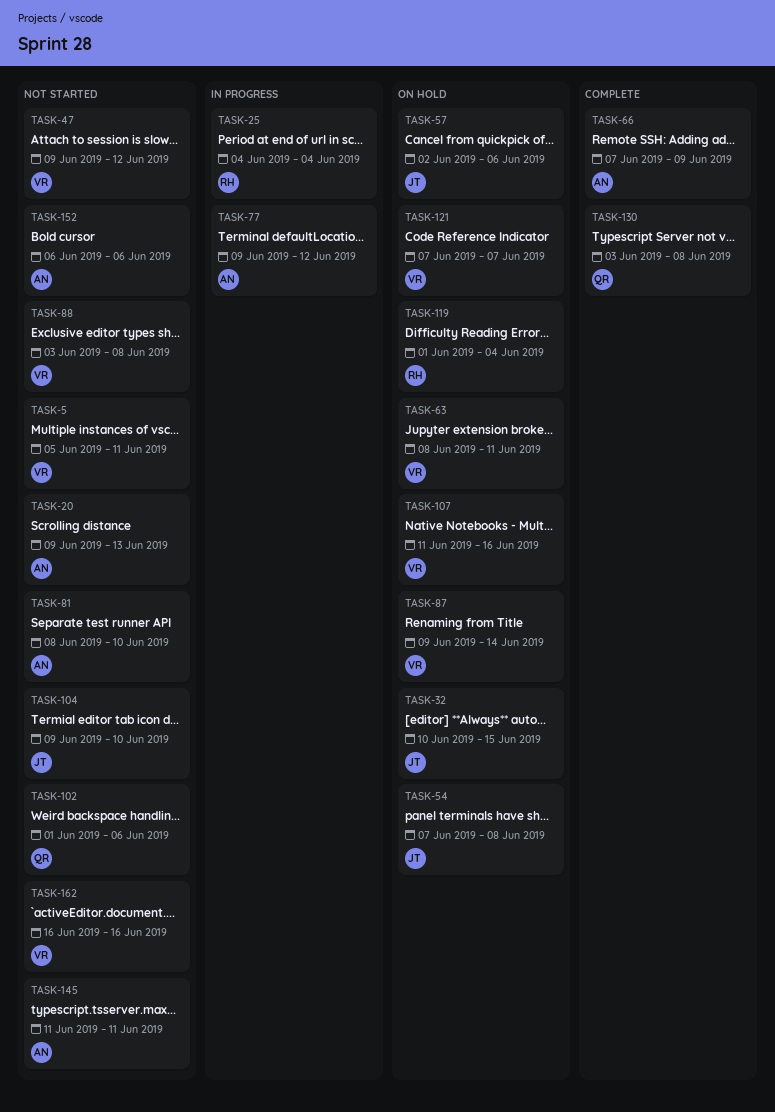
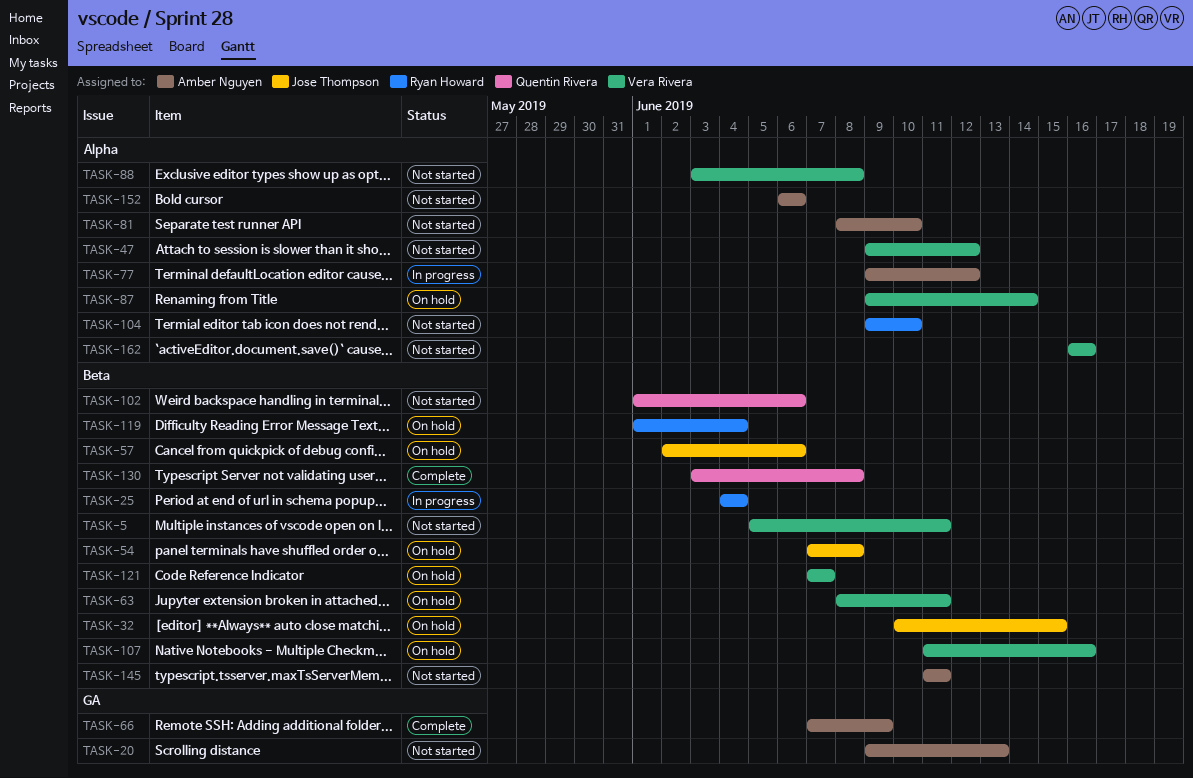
TASK-104, owner: Jose Thompson -> Ryan Howard

